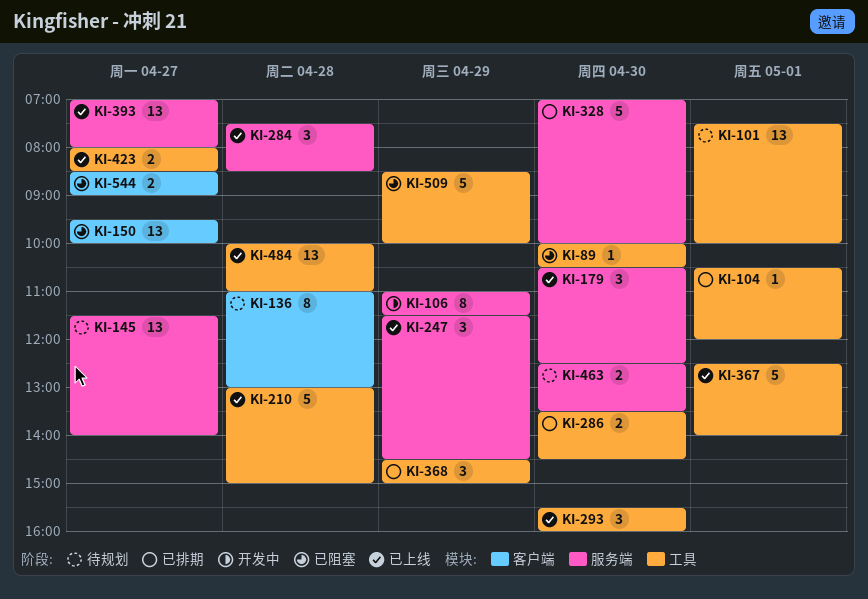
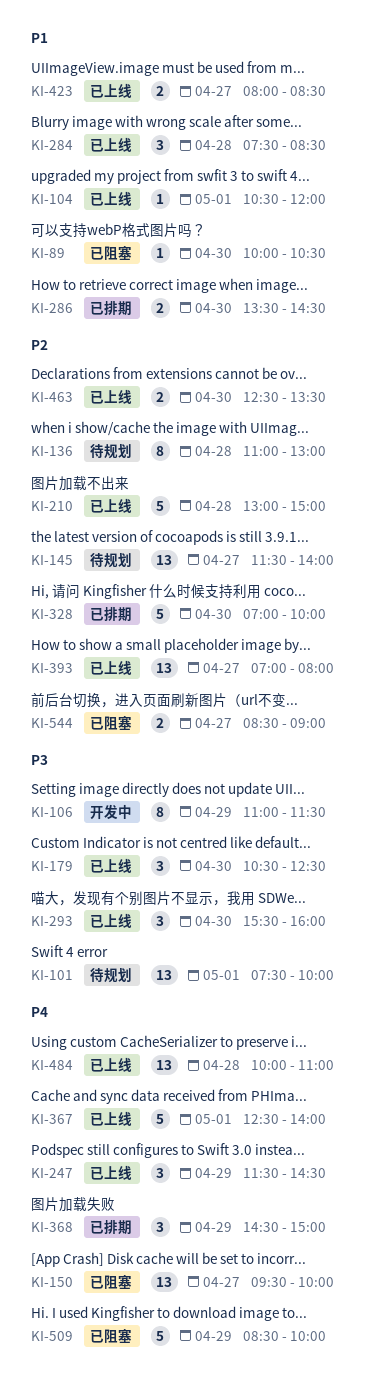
KI-104, status: 已排期 -> 已上线
KI-463, status: 待规划 -> 已上线

